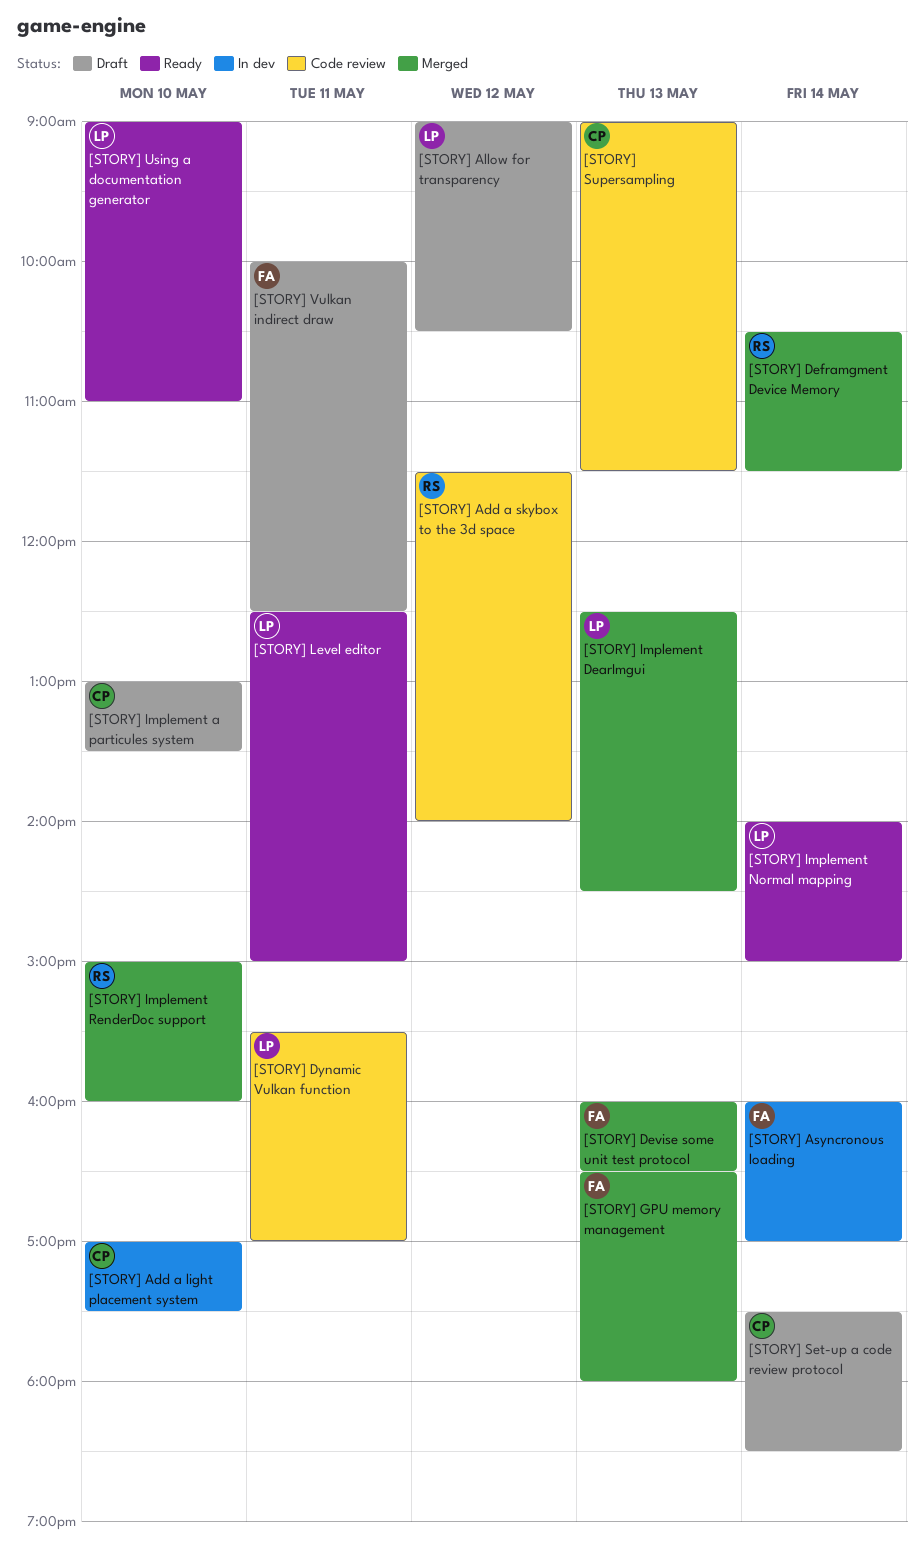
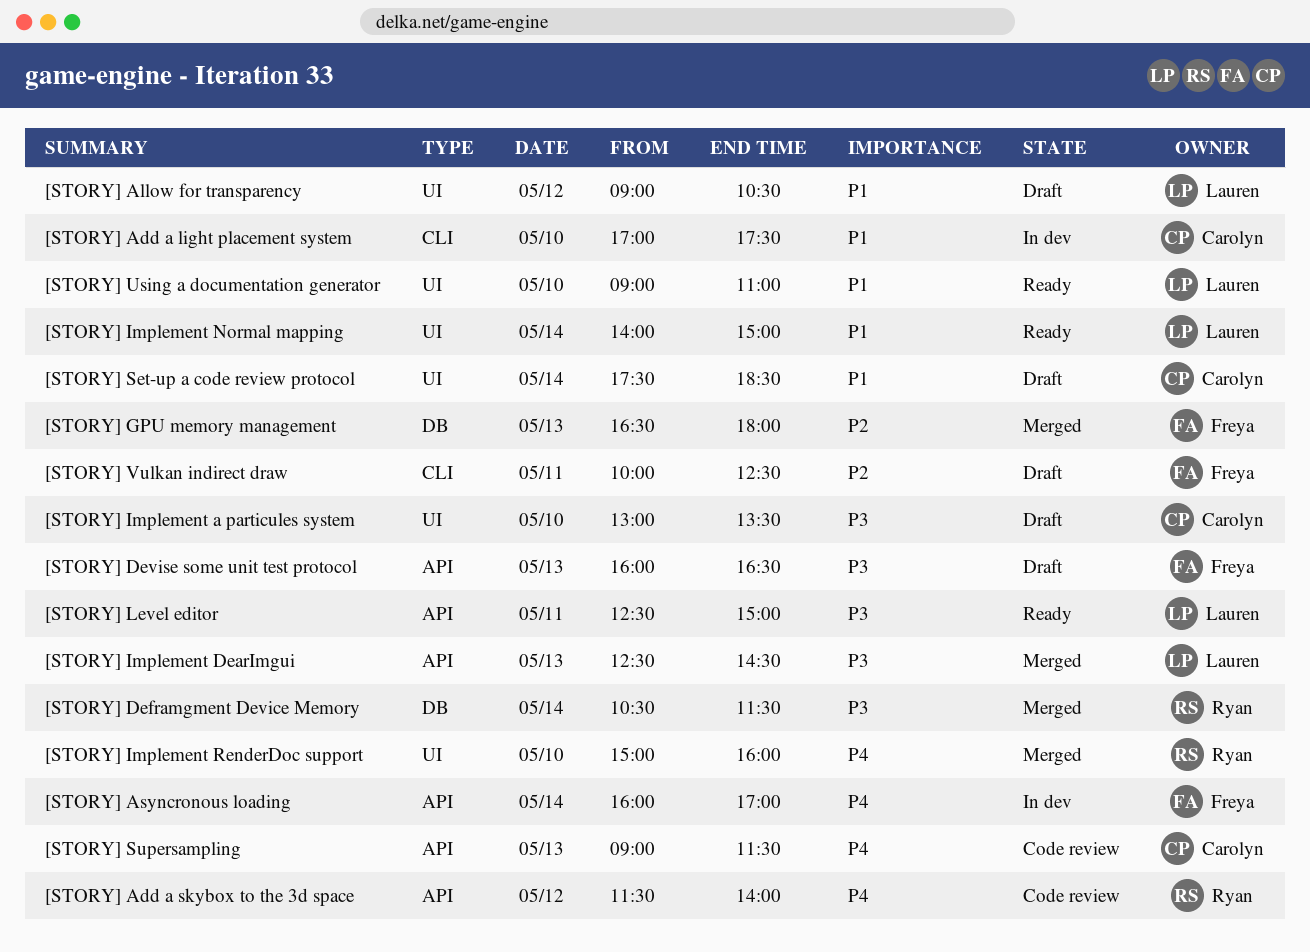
[STORY] Devise some unit test protocol, status: Merged -> Draft
[STORY] Dynamic Vulkan function: present -> none

